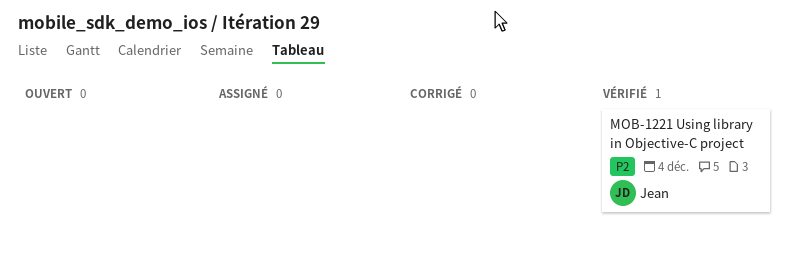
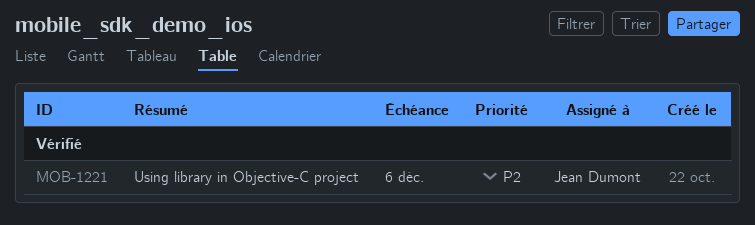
MOB-1221, due: Dec 4 -> Dec 6

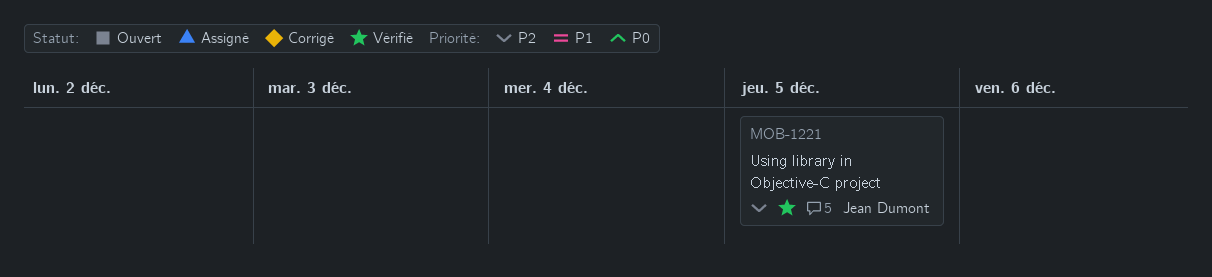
MOB-1221, due: Dec 6 -> Dec 5

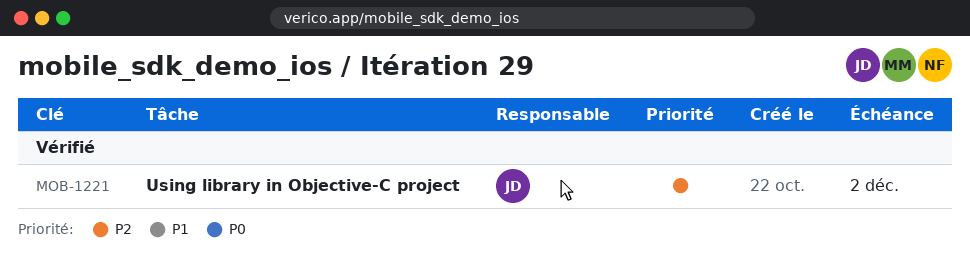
MOB-1221, due: Dec 5 -> Dec 2

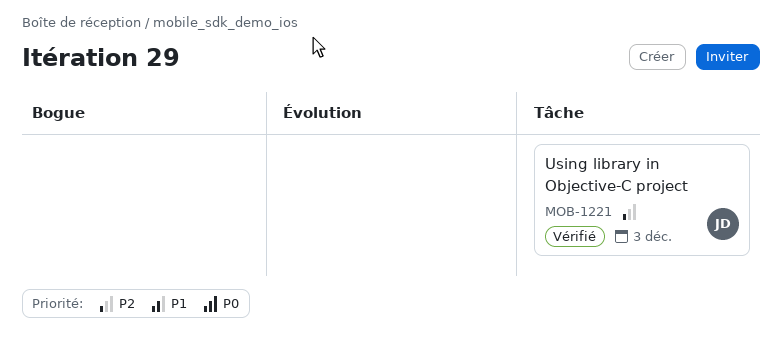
MOB-1221, due: Dec 2 -> Dec 3

